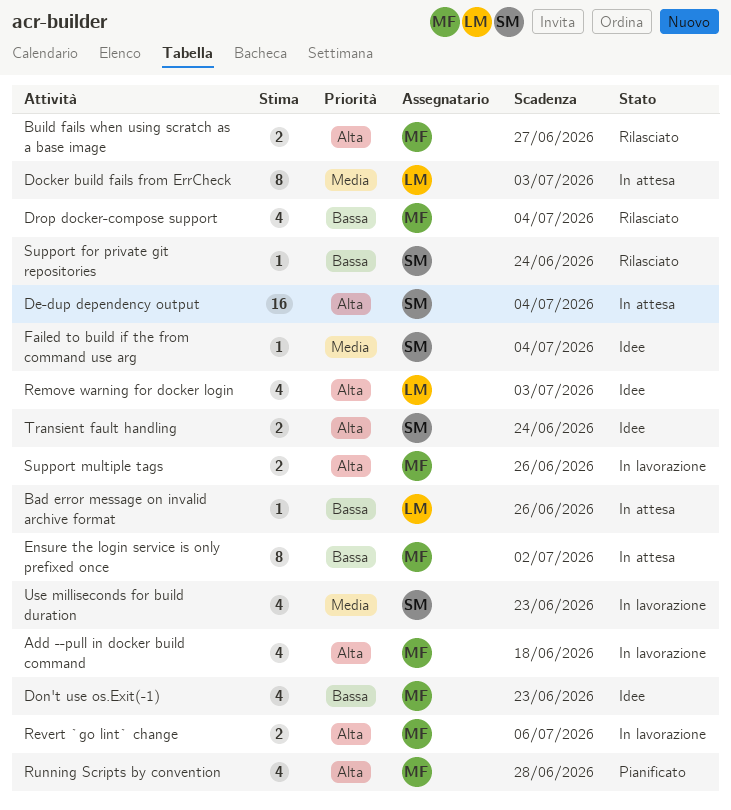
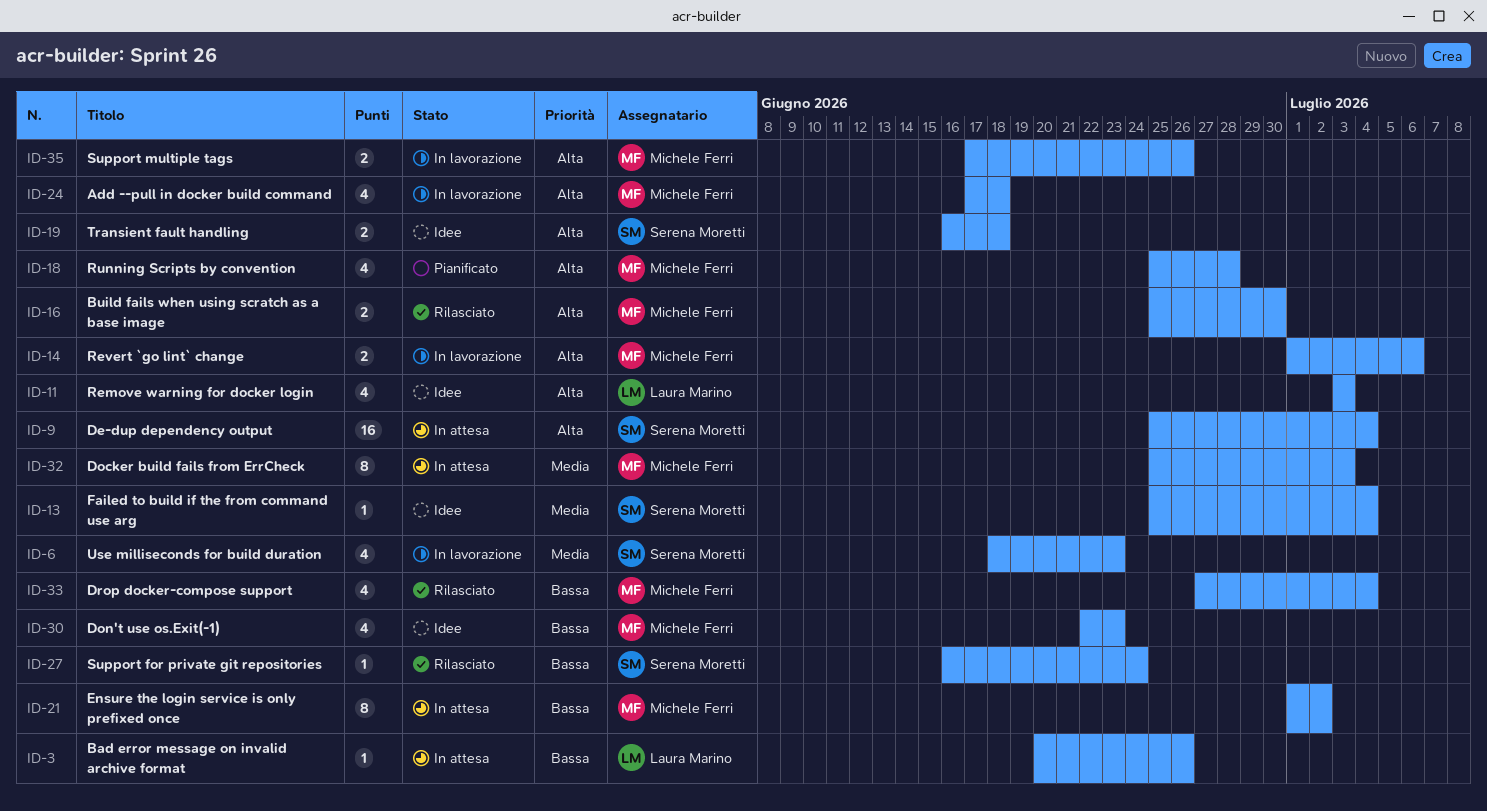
Build fails when using scratch as a base image, due: Jun 27 -> Jun 30
Docker build fails from ErrCheck, owner: Laura Marino -> Michele Ferri
Transient fault handling, due: Jun 24 -> Jun 18

